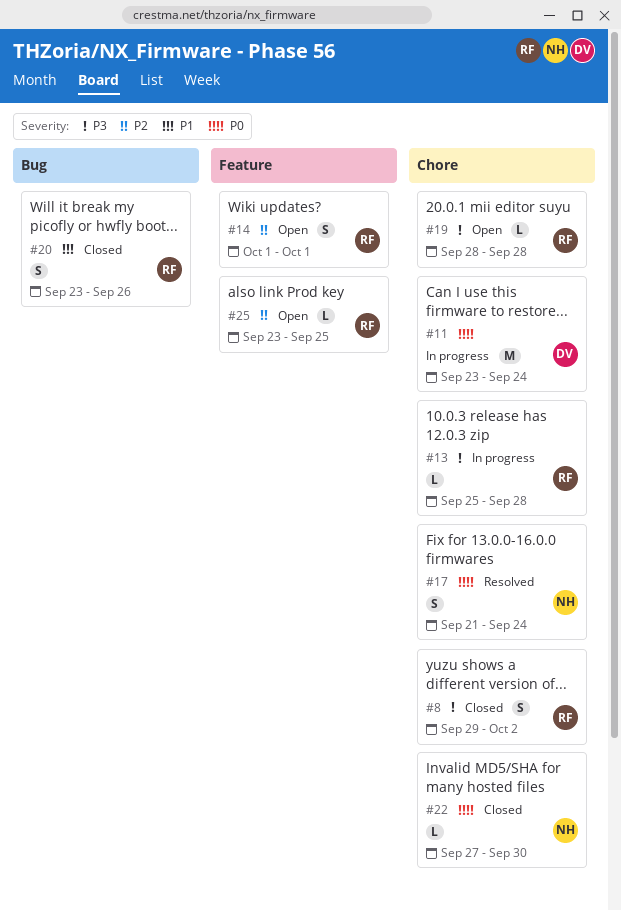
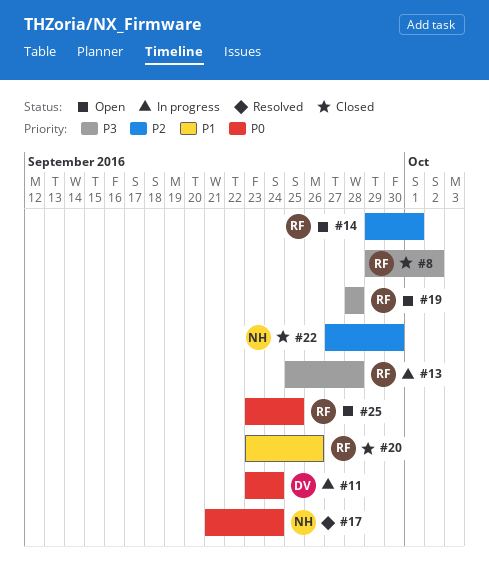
#14, start: Oct 1 -> Sep 29
#22, priority: P0 -> P2
#25, priority: P2 -> P0

